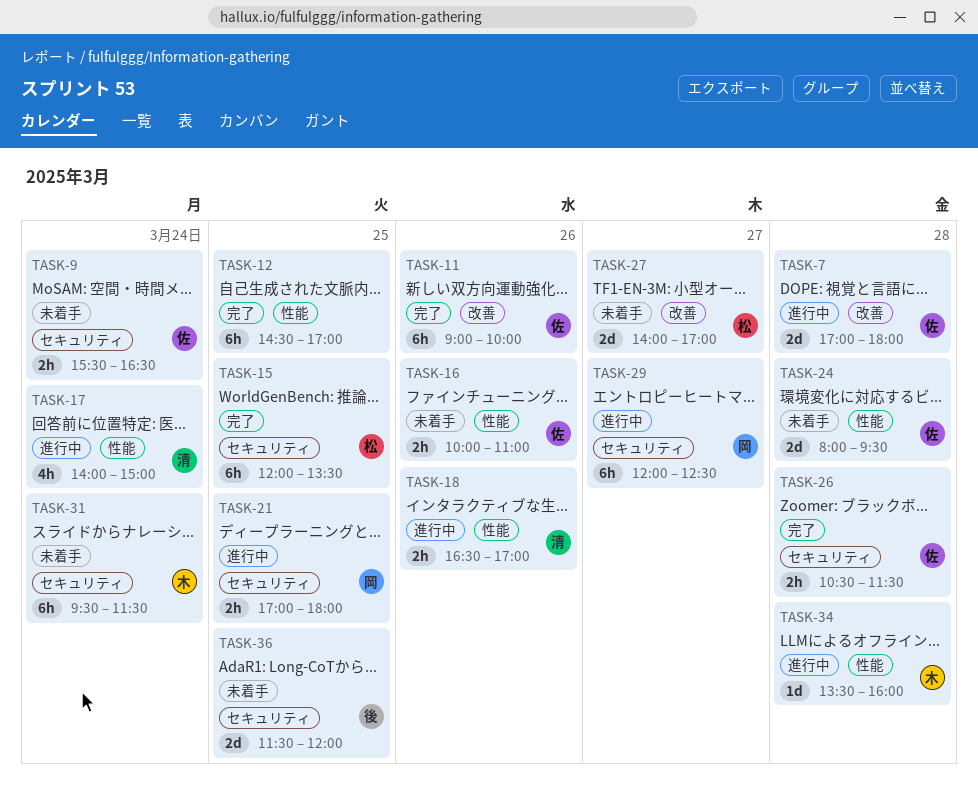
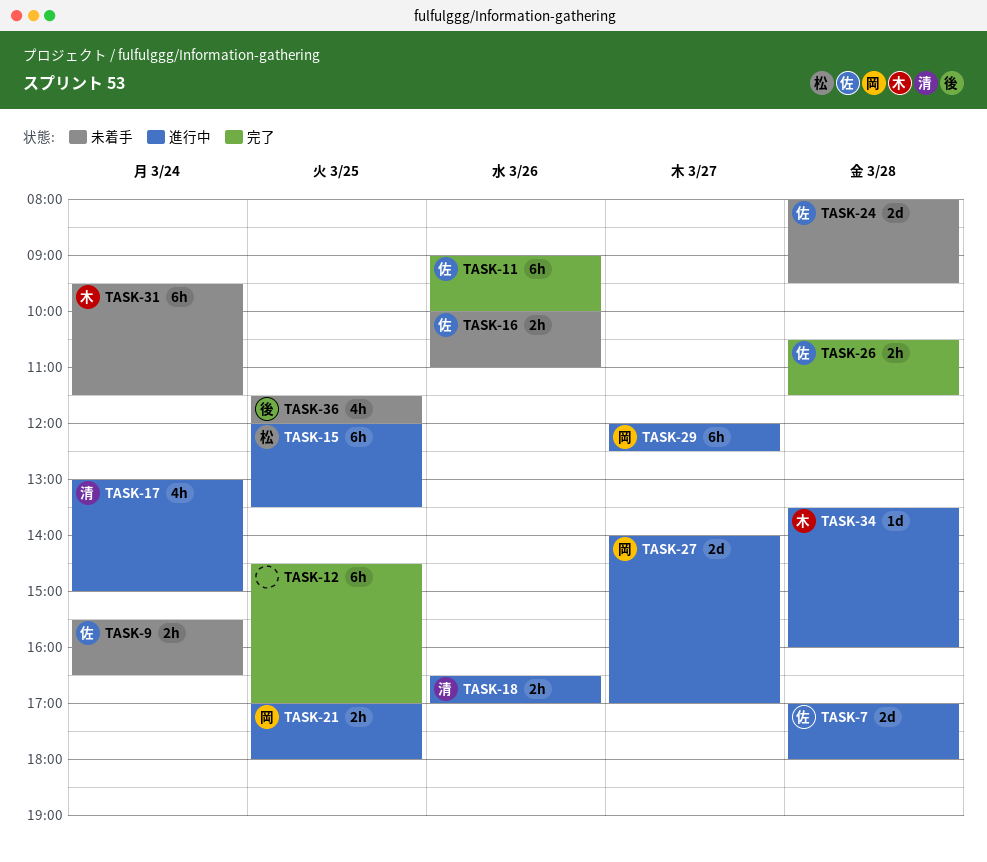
TASK-15, status: 完了 -> 進行中
TASK-17, begins: 14:00 -> 13:00
TASK-27, status: 未着手 -> 進行中
TASK-27, owner: 松 -> 岡
TASK-36, estimate: 2d -> 4h

